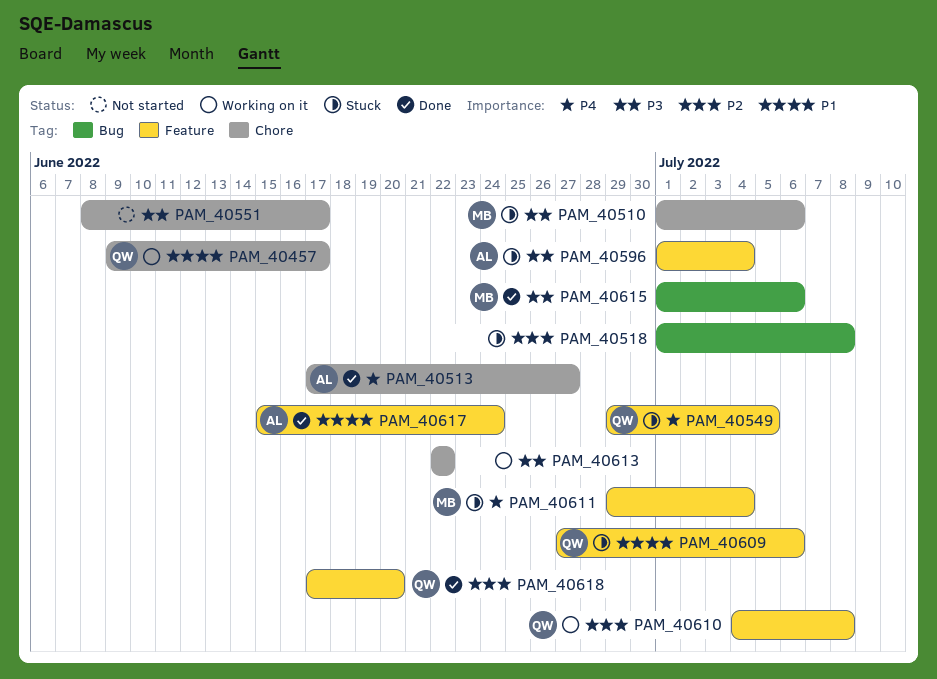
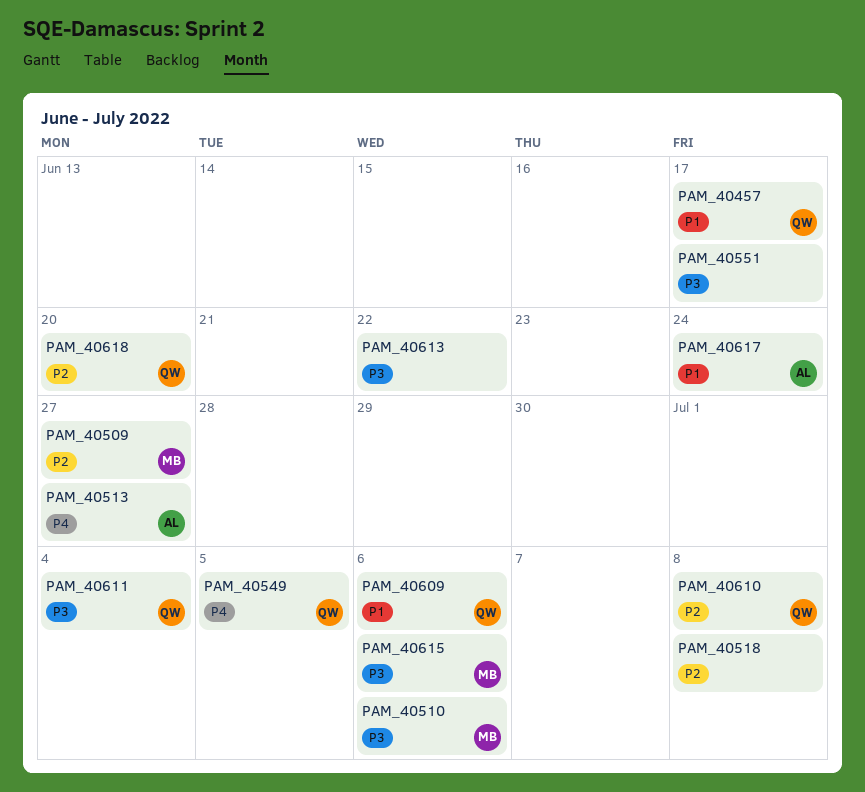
PAM_40509: none -> present
PAM_40596: present -> none
PAM_40611, owner: MB -> QW
PAM_40611, priority: P4 -> P3

